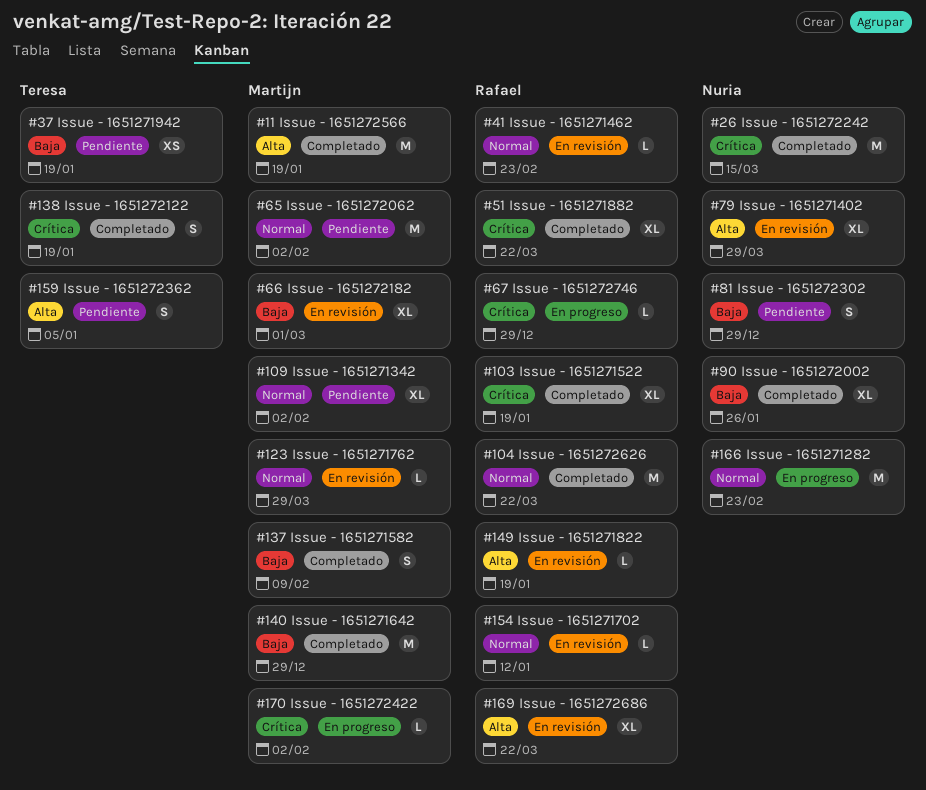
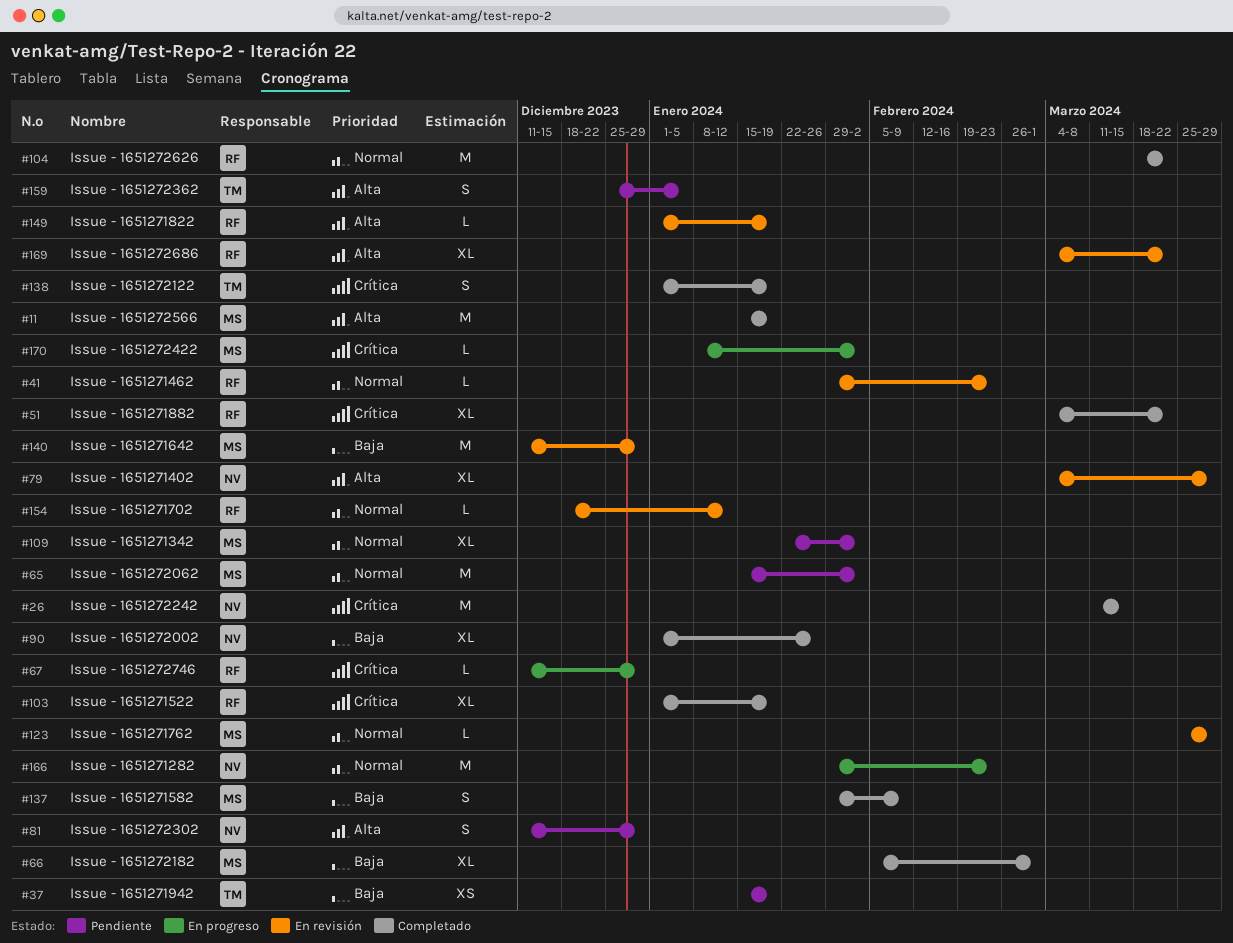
#66, status: En revisión -> Completado
#81, priority: Baja -> Alta
#140, status: Completado -> En revisión

